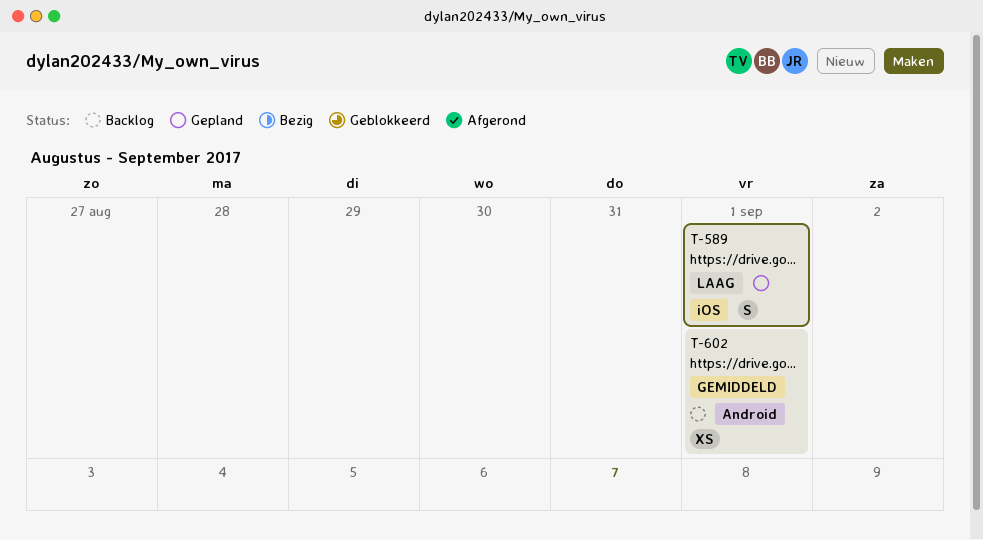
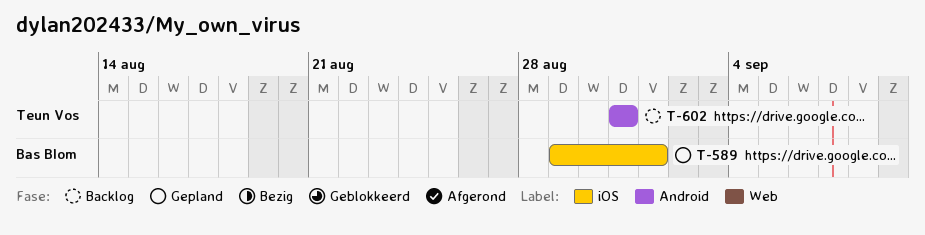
T-602, due: Sep 1 -> Aug 31

